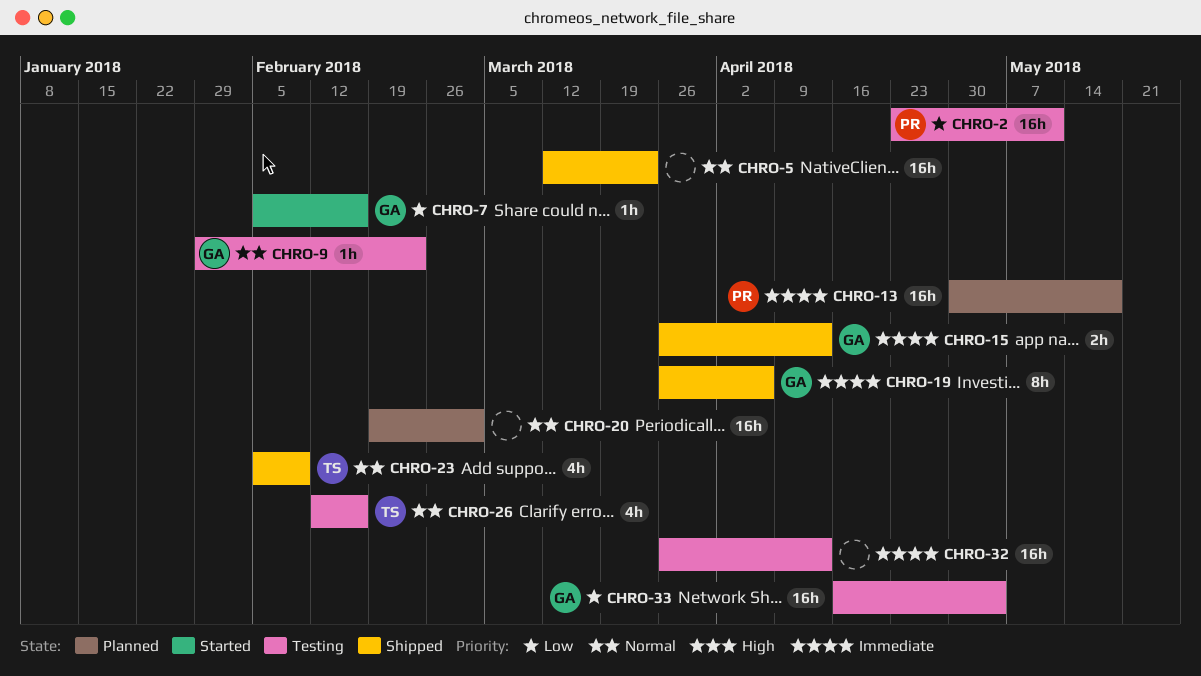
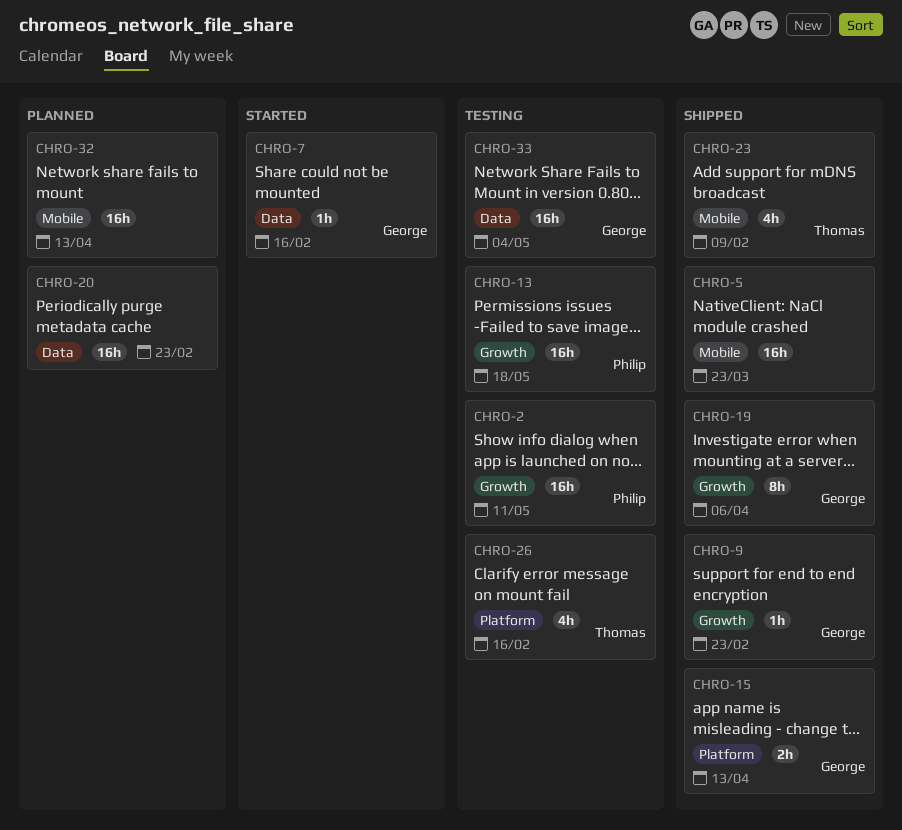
CHRO-9, status: Testing -> Shipped
CHRO-13, status: Planned -> Testing
CHRO-20, due: Mar 2 -> Feb 23
CHRO-32, status: Testing -> Planned

